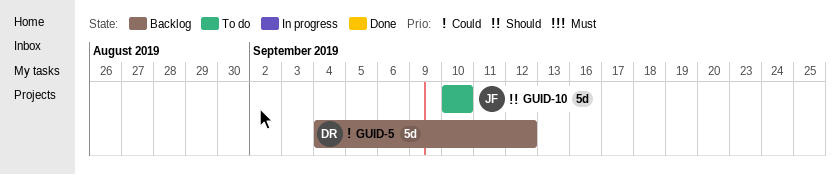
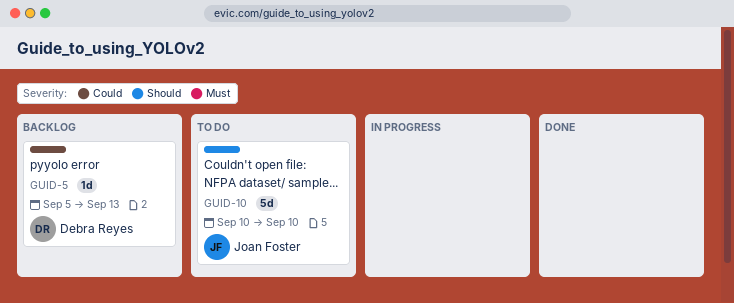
GUID-5, estimate: 5d -> 1d
GUID-5, start: Sep 4 -> Sep 5
GUID-5, due: Sep 12 -> Sep 13

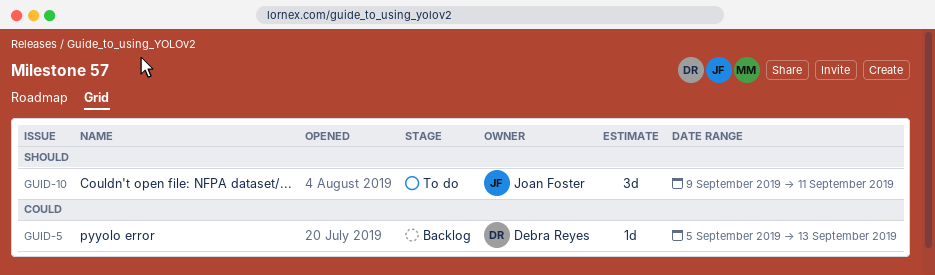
GUID-10, estimate: 5d -> 3d
GUID-10, start: Sep 10 -> Sep 9
GUID-10, due: Sep 10 -> Sep 11

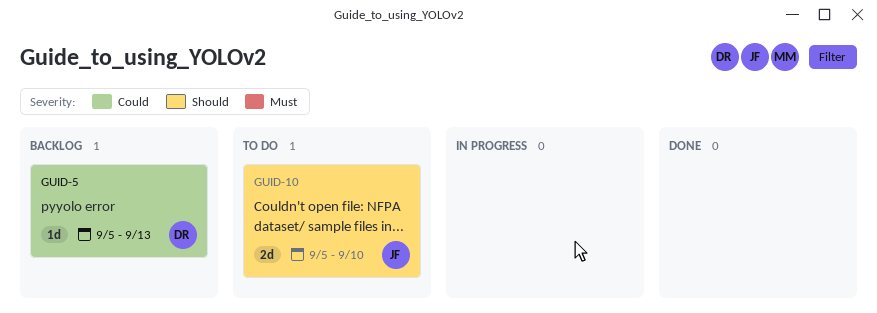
GUID-10, estimate: 3d -> 2d
GUID-10, start: Sep 9 -> Sep 5
GUID-10, due: Sep 11 -> Sep 10

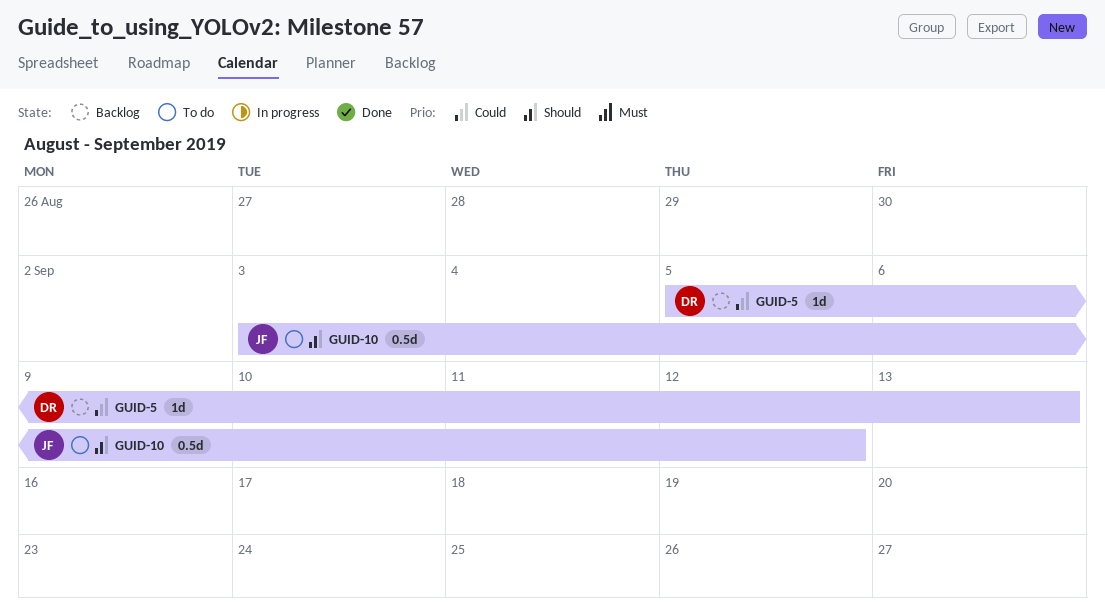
GUID-10, estimate: 2d -> 0.5d
GUID-10, start: Sep 5 -> Sep 3
GUID-10, due: Sep 10 -> Sep 12

